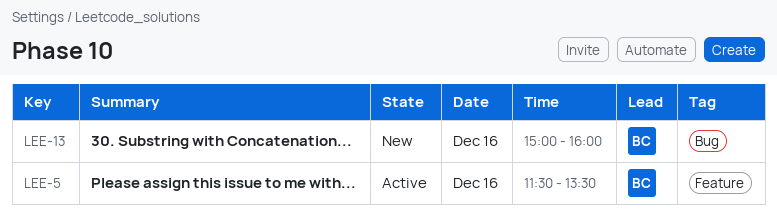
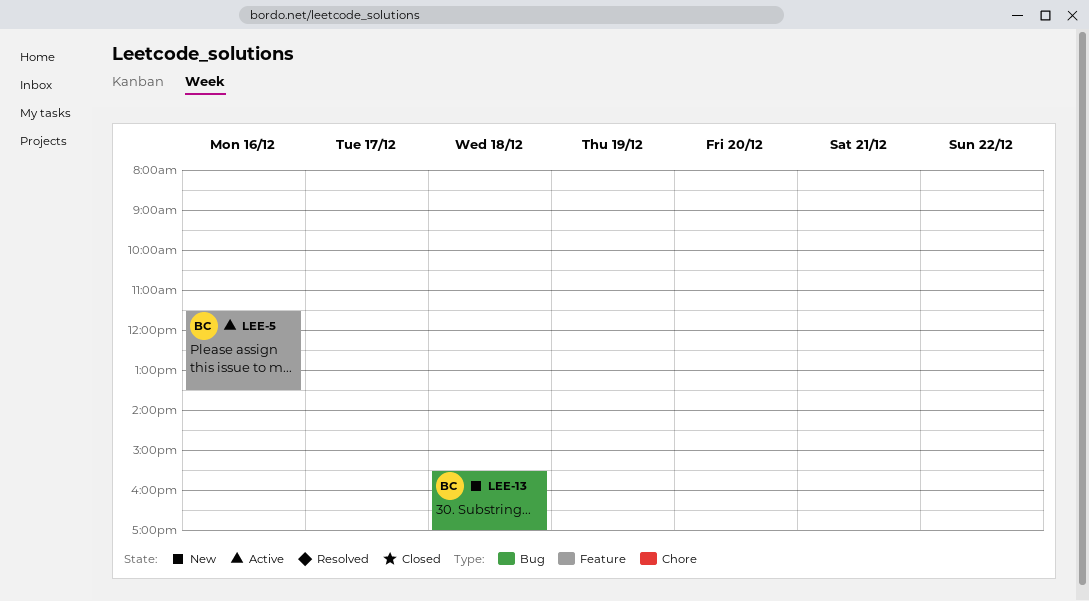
LEE-13, day: Dec 16 -> Dec 18
LEE-13, begins: 15:00 -> 15:30
LEE-13, ends: 16:00 -> 17:00

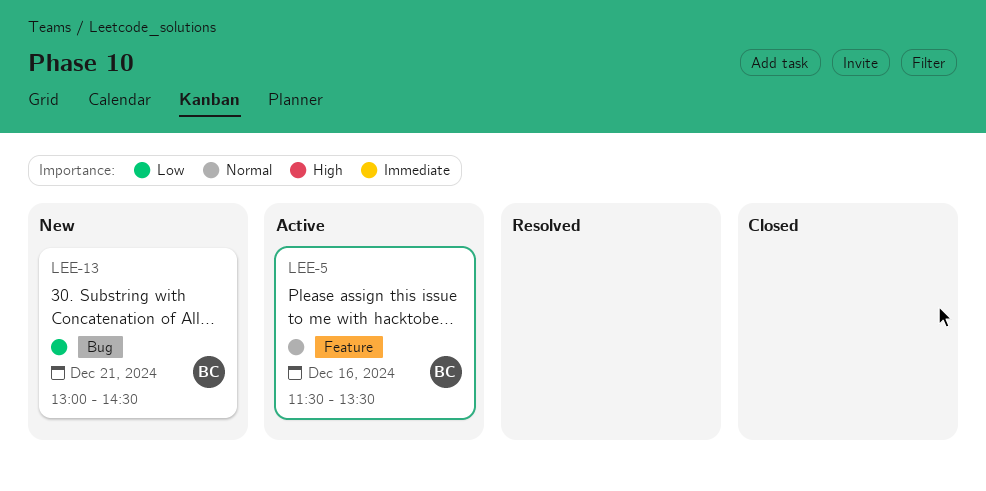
LEE-13, day: Dec 18 -> Dec 21
LEE-13, begins: 15:30 -> 13:00
LEE-13, ends: 17:00 -> 14:30

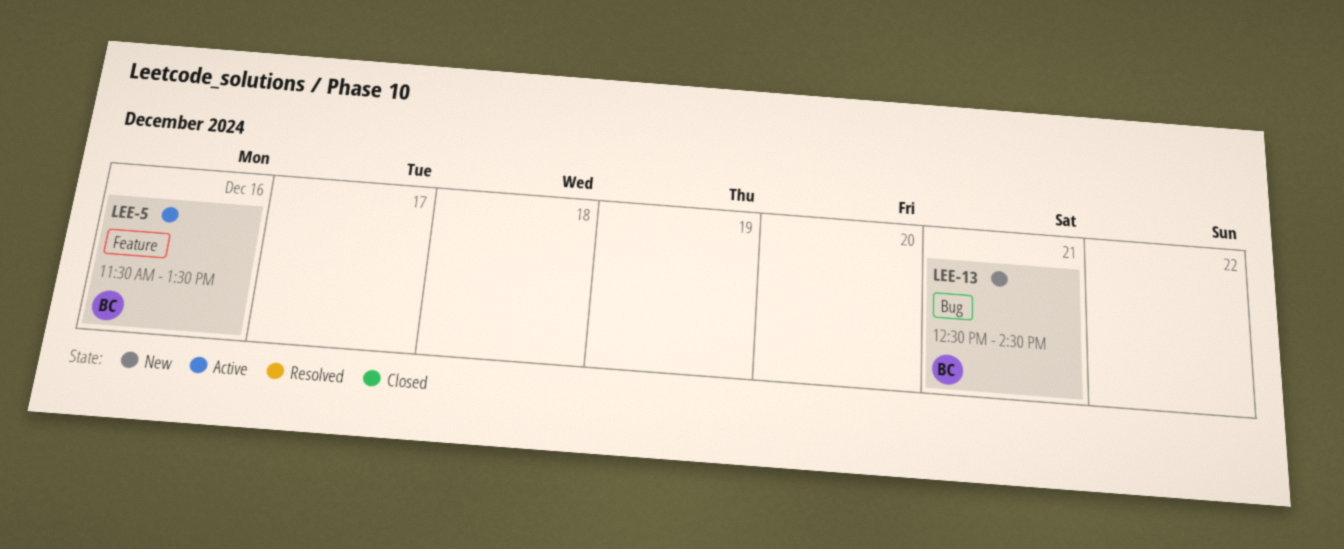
LEE-13, begins: 13:00 -> 12:30

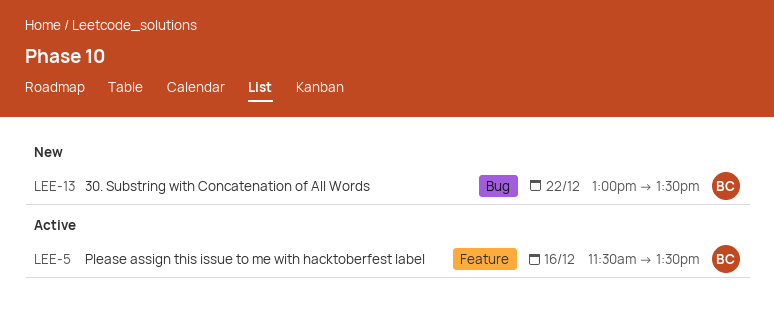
LEE-13, day: Dec 21 -> Dec 22
LEE-13, begins: 12:30 -> 13:00
LEE-13, ends: 14:30 -> 13:30

